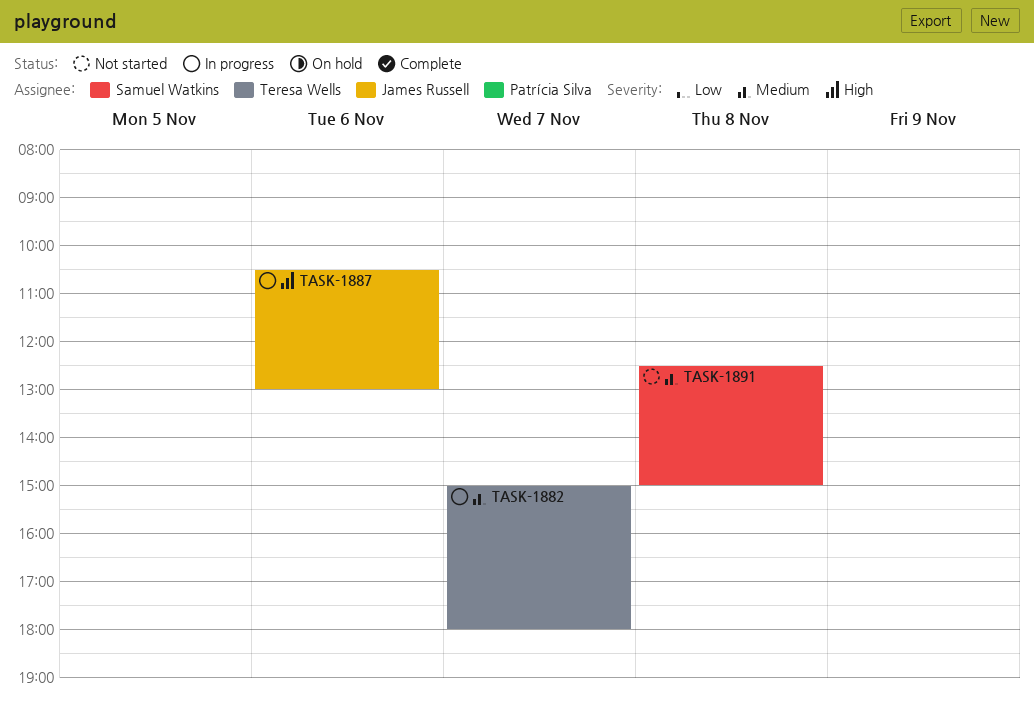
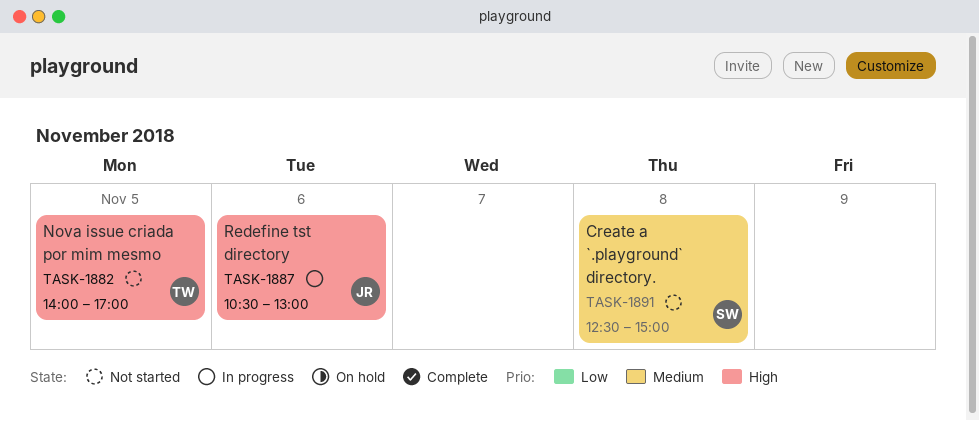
TASK-1882, status: In progress -> Not started
TASK-1882, priority: Medium -> High
TASK-1882, day: Nov 7 -> Nov 5
TASK-1882, begins: 15:00 -> 14:00
TASK-1882, ends: 18:00 -> 17:00

